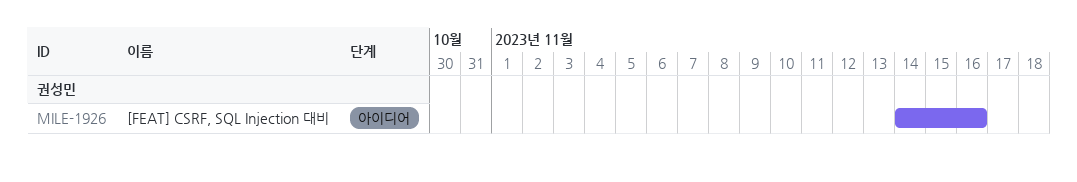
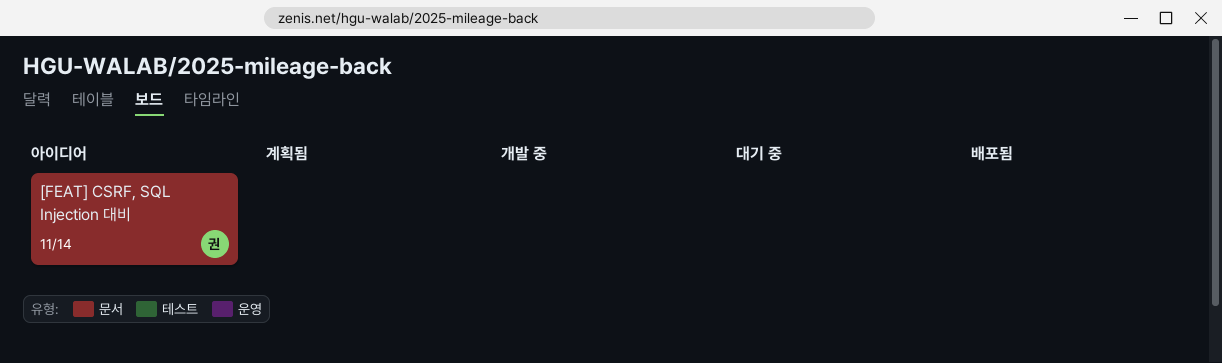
[FEAT] CSRF, SQL Injection 대비, due: Nov 16 -> Nov 14

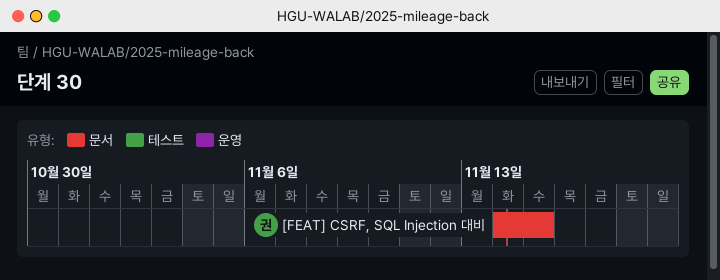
[FEAT] CSRF, SQL Injection 대비, due: Nov 14 -> Nov 15

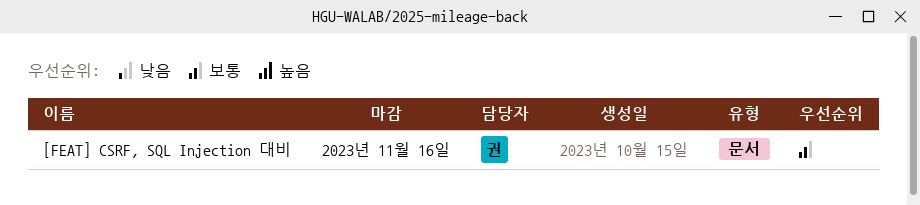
[FEAT] CSRF, SQL Injection 대비, due: Nov 15 -> Nov 16

